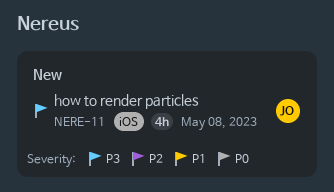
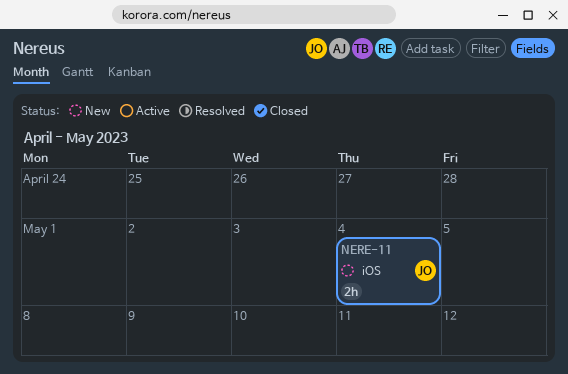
NERE-11, estimate: 4h -> 2h
NERE-11, due: May 8 -> May 4

